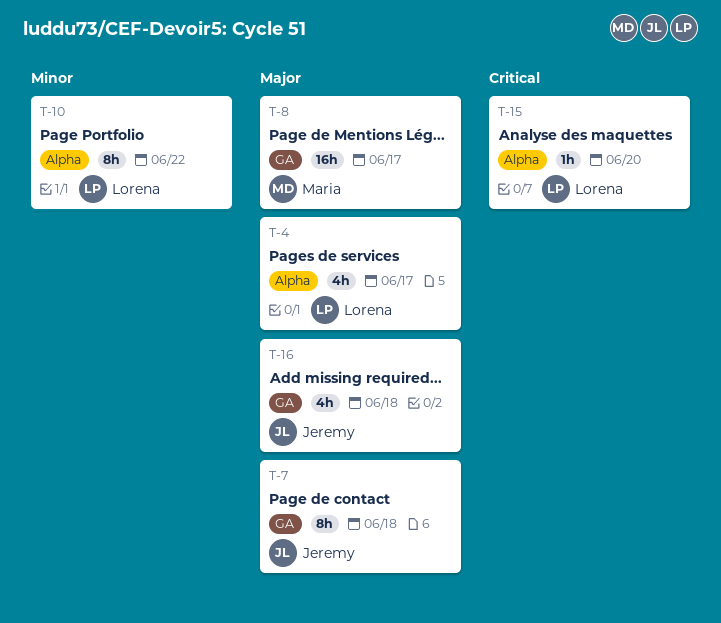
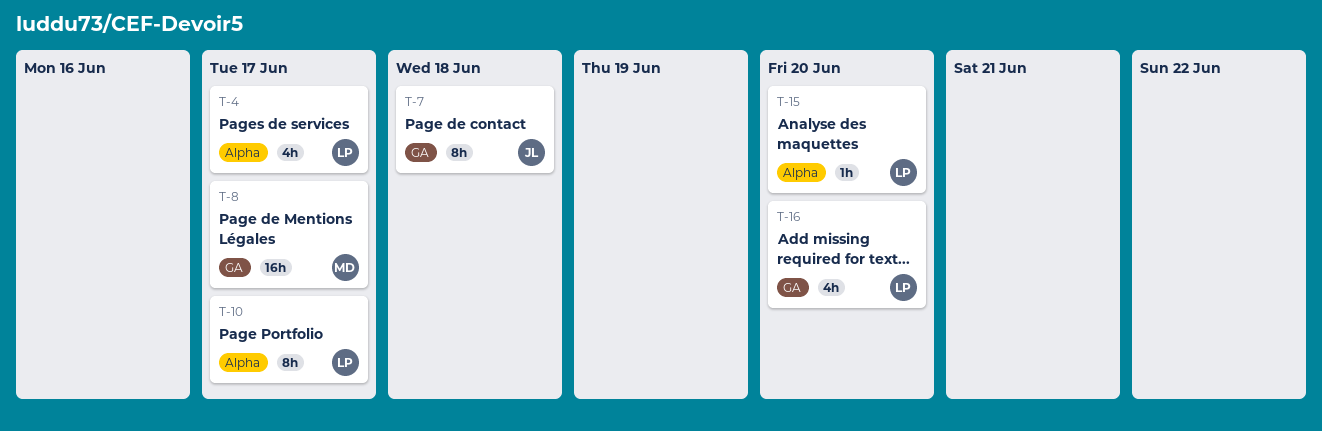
T-10, due: Jun 22 -> Jun 17
T-16, owner: Jeremy -> Lorena
T-16, due: Jun 18 -> Jun 20

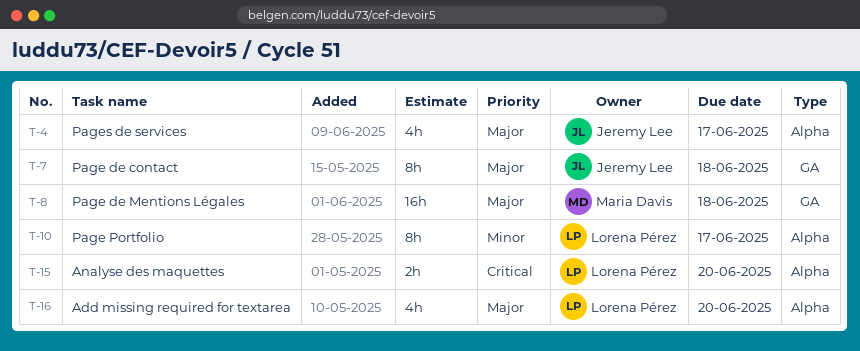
T-4, owner: Lorena Pérez -> Jeremy Lee
T-8, due: Jun 17 -> Jun 18
T-15, estimate: 1h -> 2h
T-16, label: GA -> Alpha

